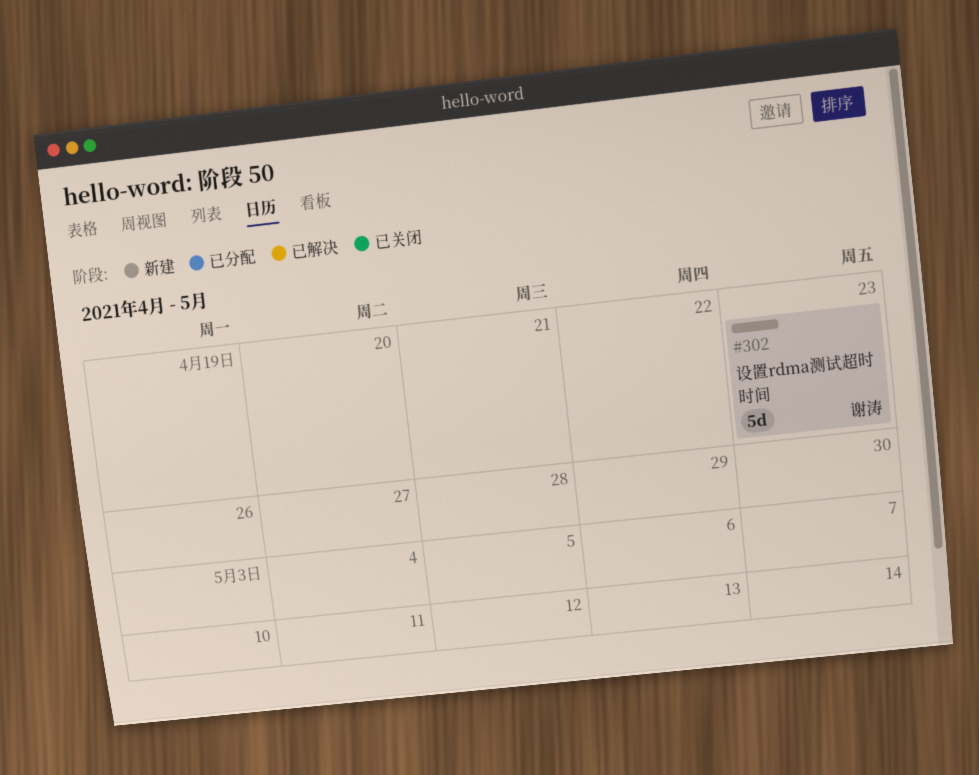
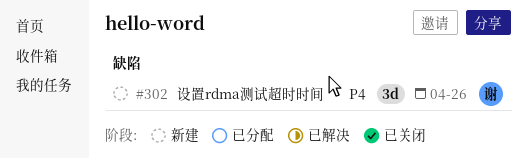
#302, estimate: 5d -> 3d
#302, due: Apr 23 -> Apr 26

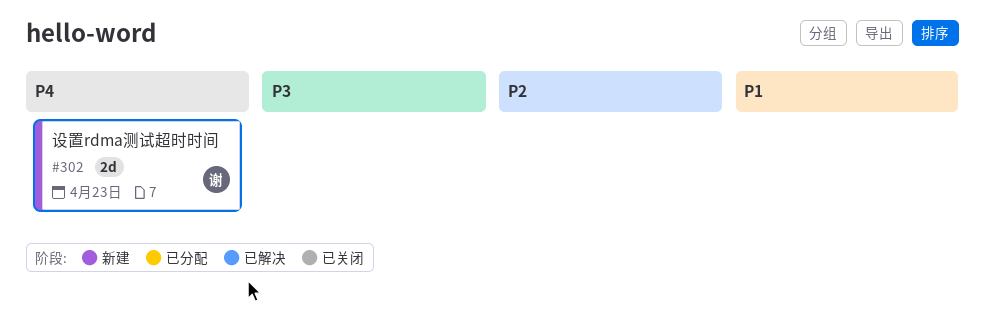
#302, estimate: 3d -> 2d
#302, due: Apr 26 -> Apr 23

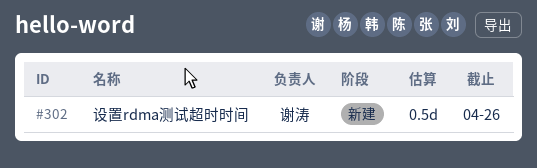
#302, estimate: 2d -> 0.5d
#302, due: Apr 23 -> Apr 26

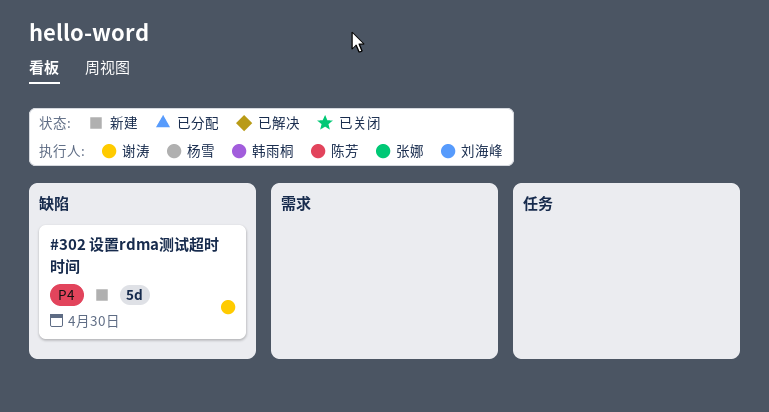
#302, estimate: 0.5d -> 5d
#302, due: Apr 26 -> Apr 30

